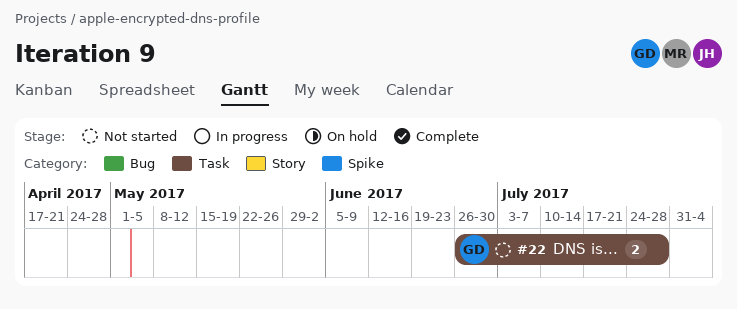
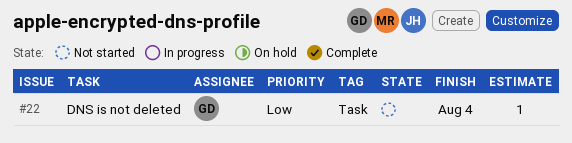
#22, estimate: 2 -> 1
#22, due: Jul 28 -> Aug 4

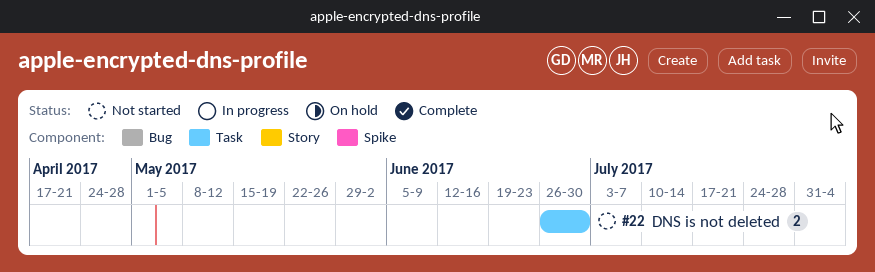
#22, estimate: 1 -> 2
#22, due: Aug 4 -> Jun 30

